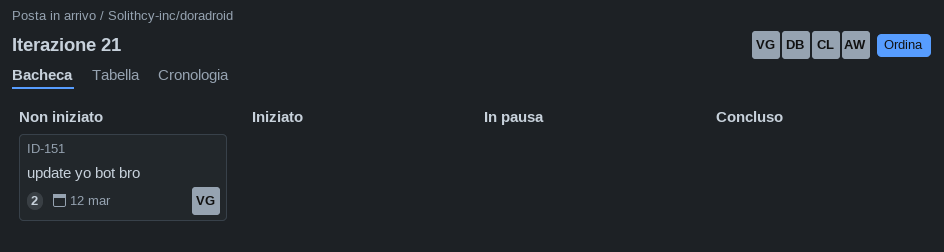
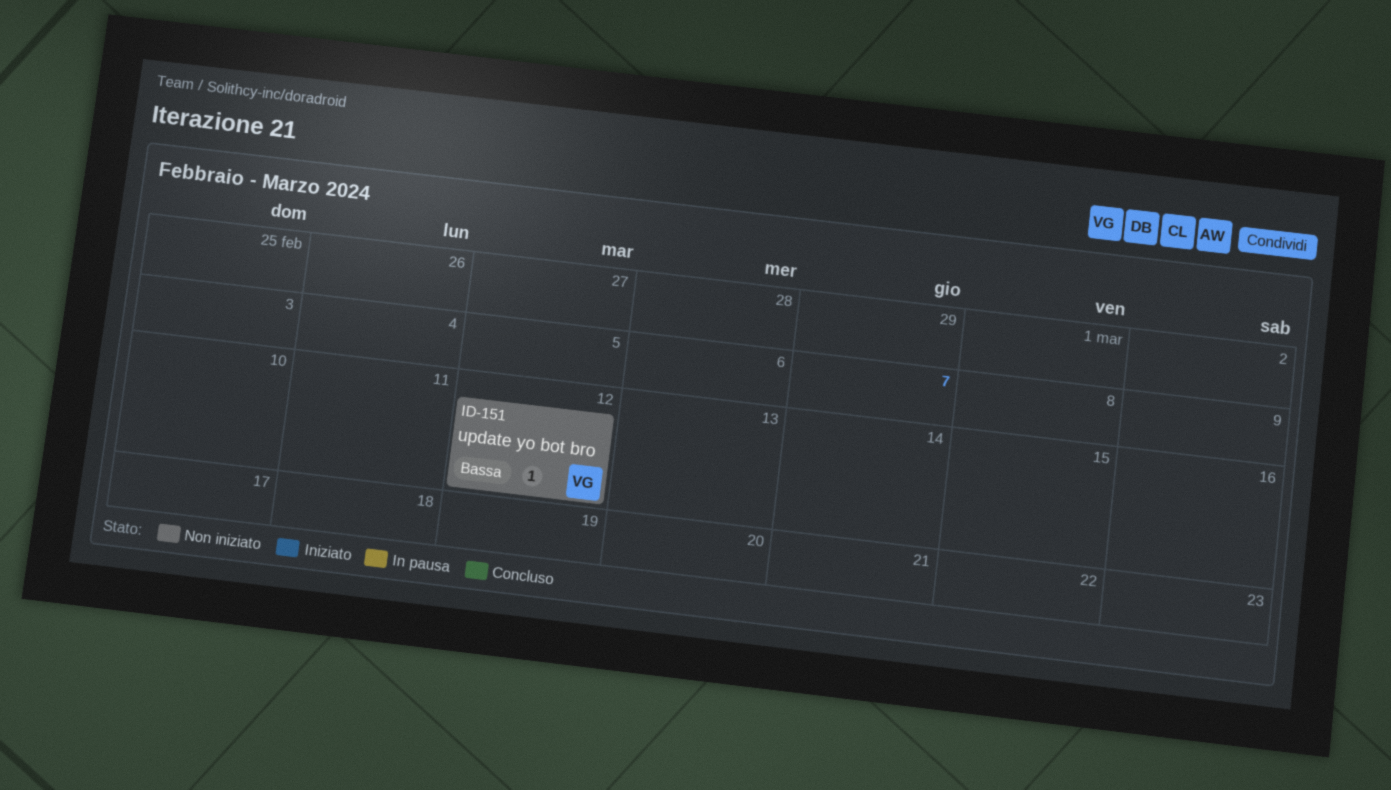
ID-151, estimate: 2 -> 1

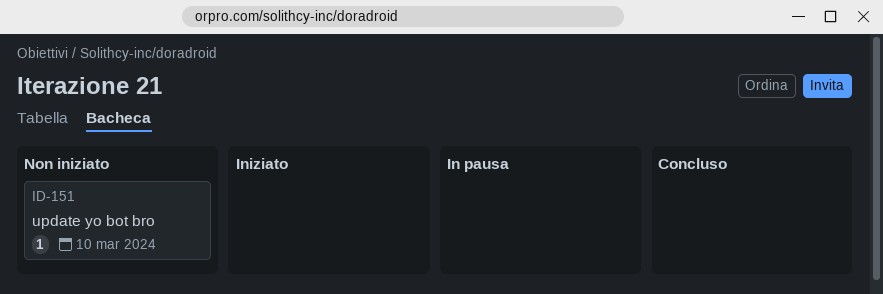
ID-151, due: Mar 12 -> Mar 10

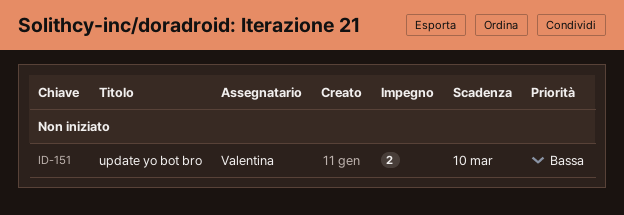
ID-151, estimate: 1 -> 2

